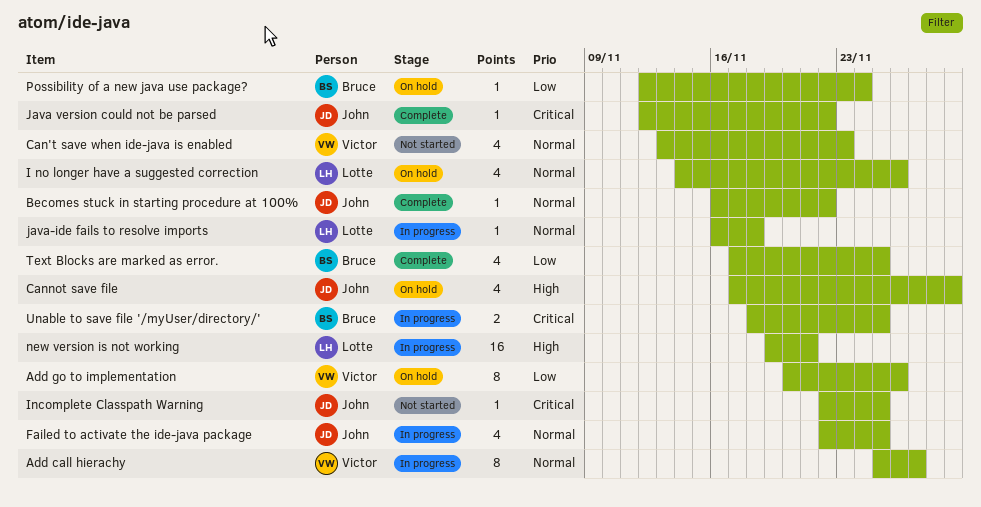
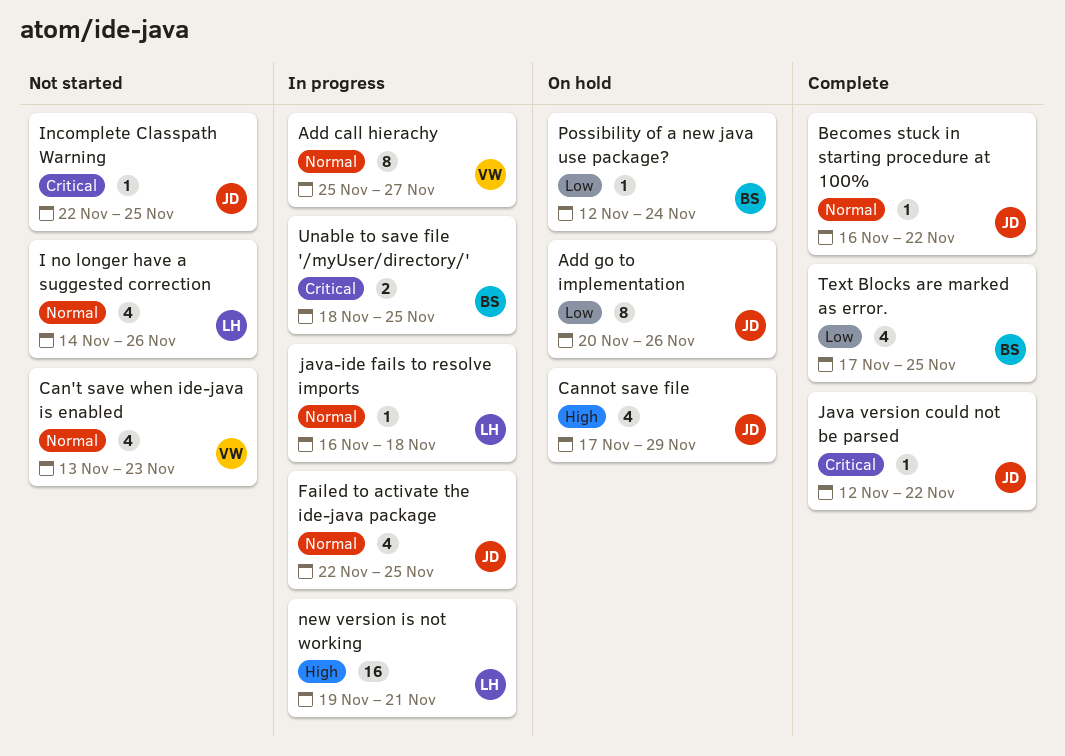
Add go to implementation, owner: Victor -> John
I no longer have a suggested correction, status: On hold -> Not started

